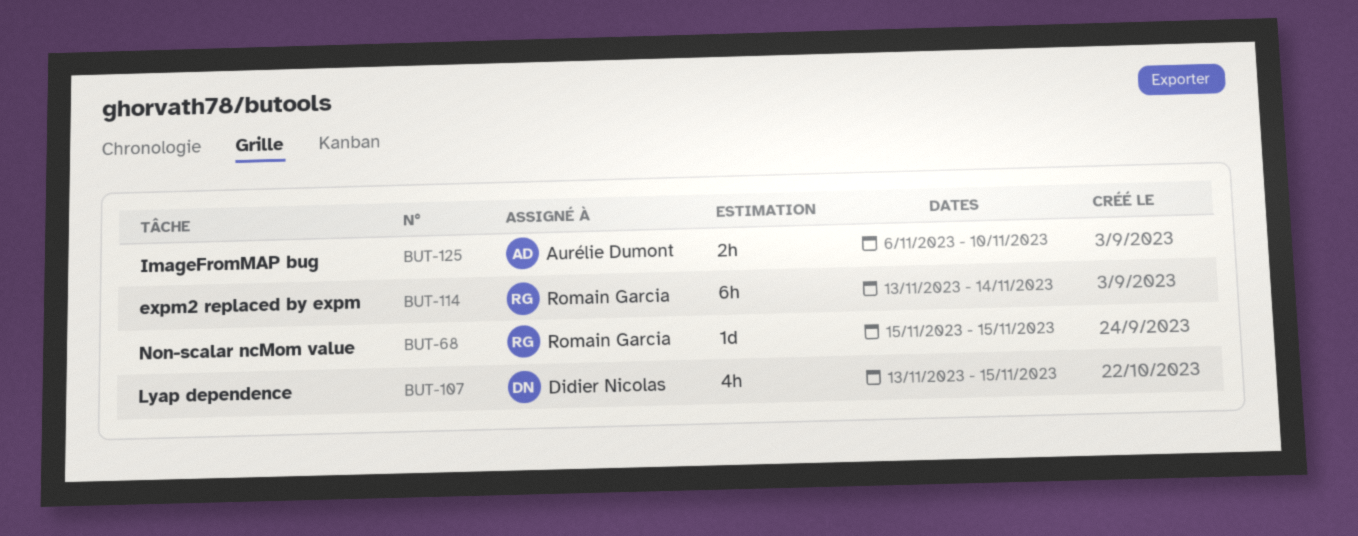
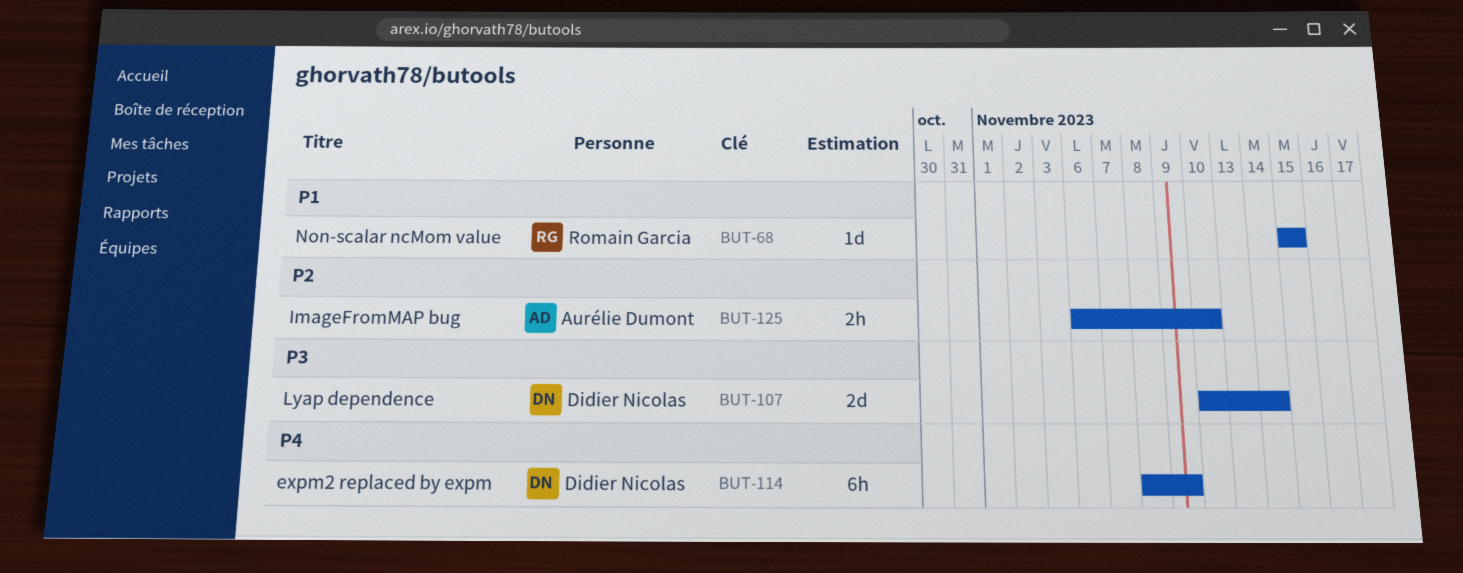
BUT-107, estimate: 4h -> 2d
BUT-107, start: Nov 13 -> Nov 10
BUT-107, due: Nov 15 -> Nov 14
BUT-114, owner: Romain Garcia -> Didier Nicolas
BUT-114, start: Nov 13 -> Nov 8
BUT-114, due: Nov 14 -> Nov 9

